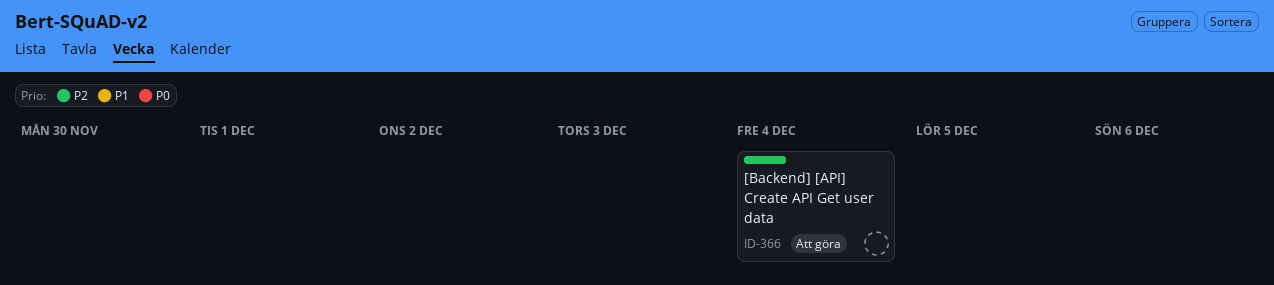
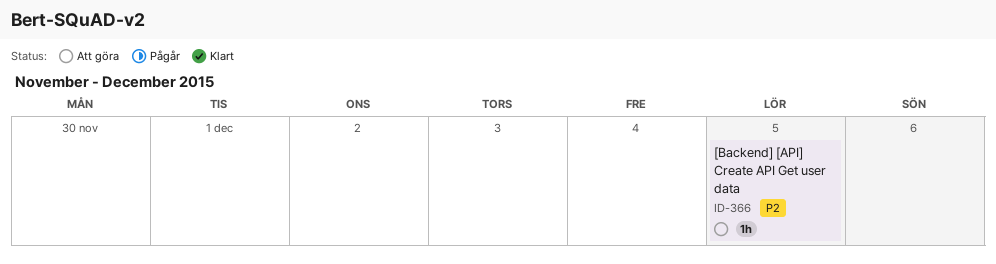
ID-366, due: Dec 4 -> Dec 5

